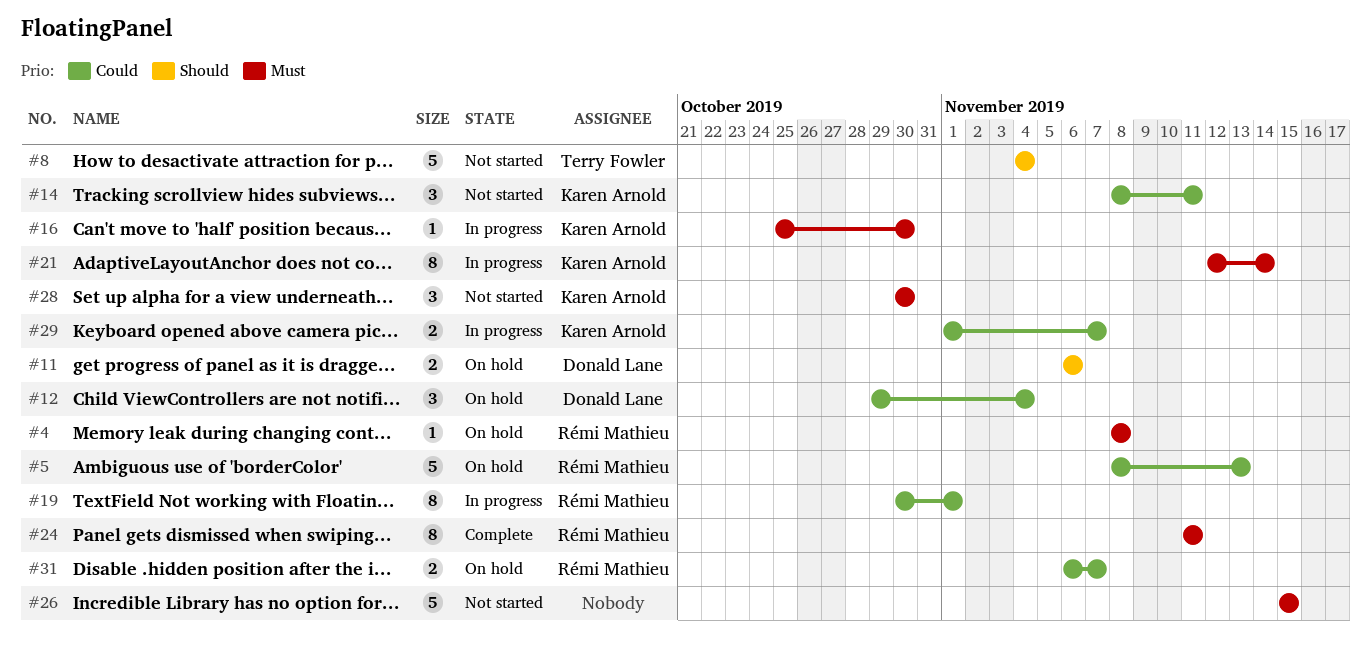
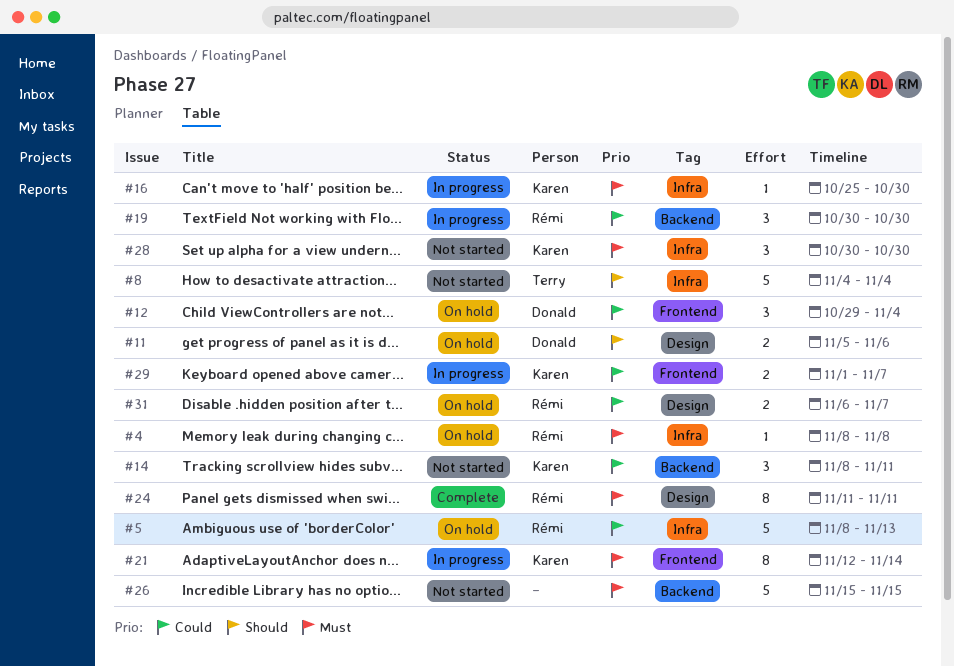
#11, start: Nov 6 -> Nov 5
#19, estimate: 8 -> 3
#19, due: Nov 1 -> Oct 30

